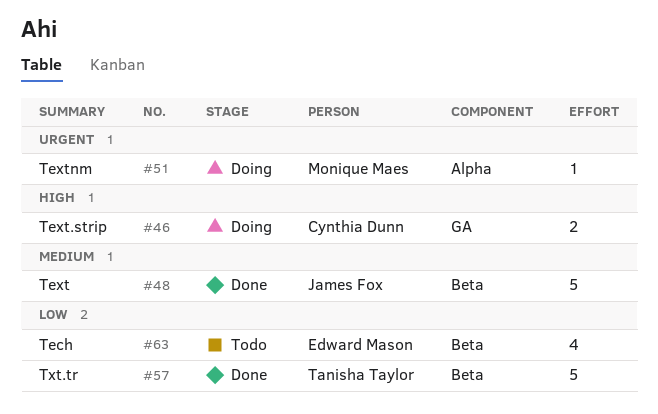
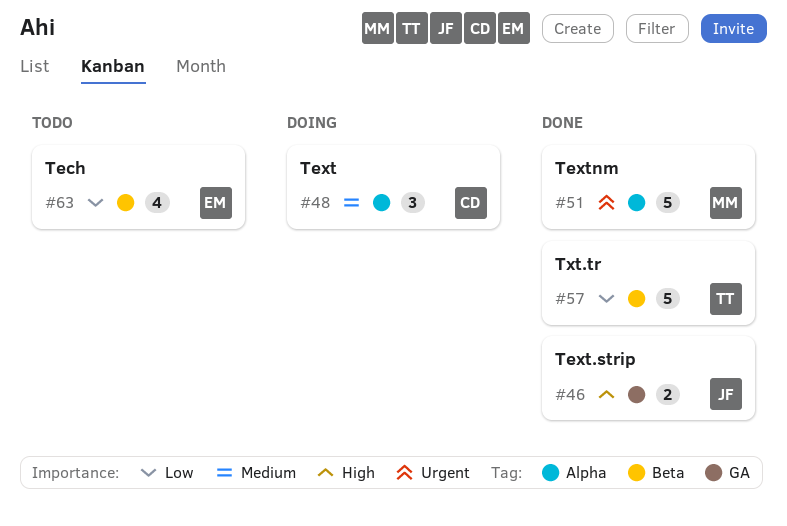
#46, status: Doing -> Done
#46, owner: Cynthia Dunn -> James Fox
#48, status: Done -> Doing
#48, owner: James Fox -> Cynthia Dunn
#48, label: Beta -> Alpha
#48, estimate: 5 -> 3
#51, status: Doing -> Done
#51, estimate: 1 -> 5

